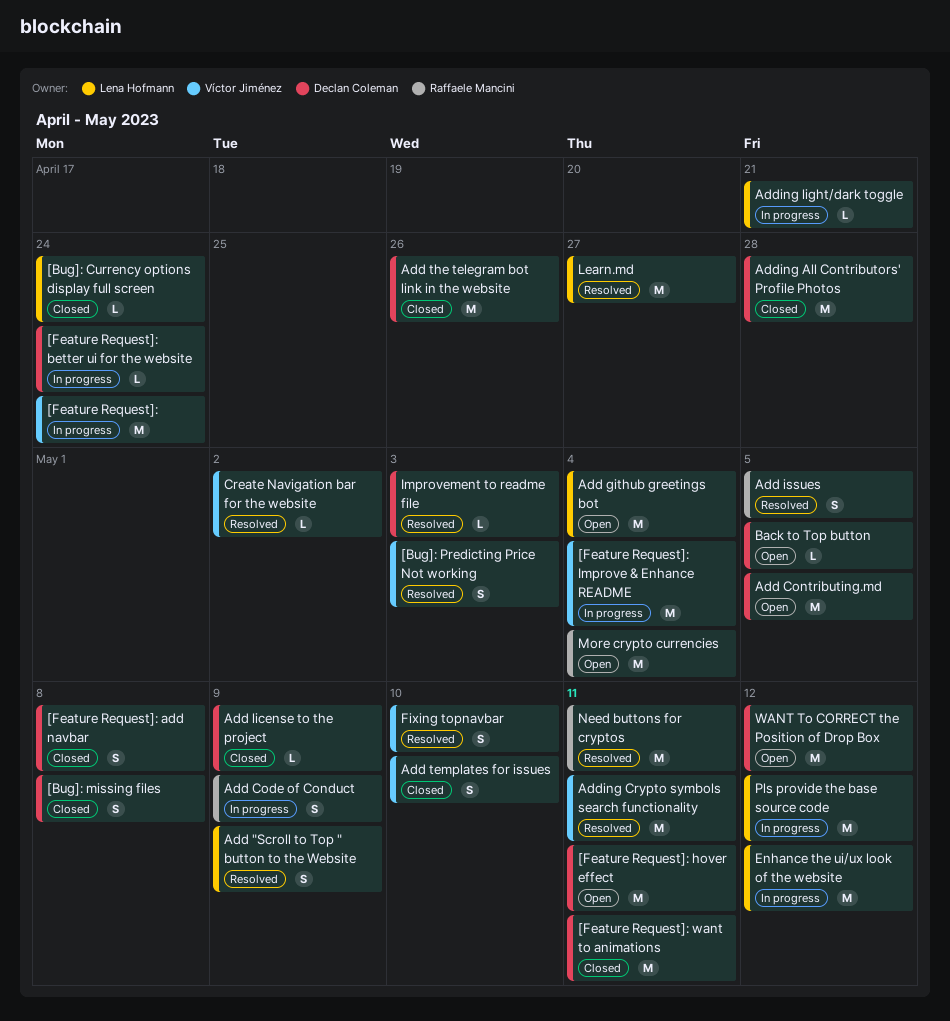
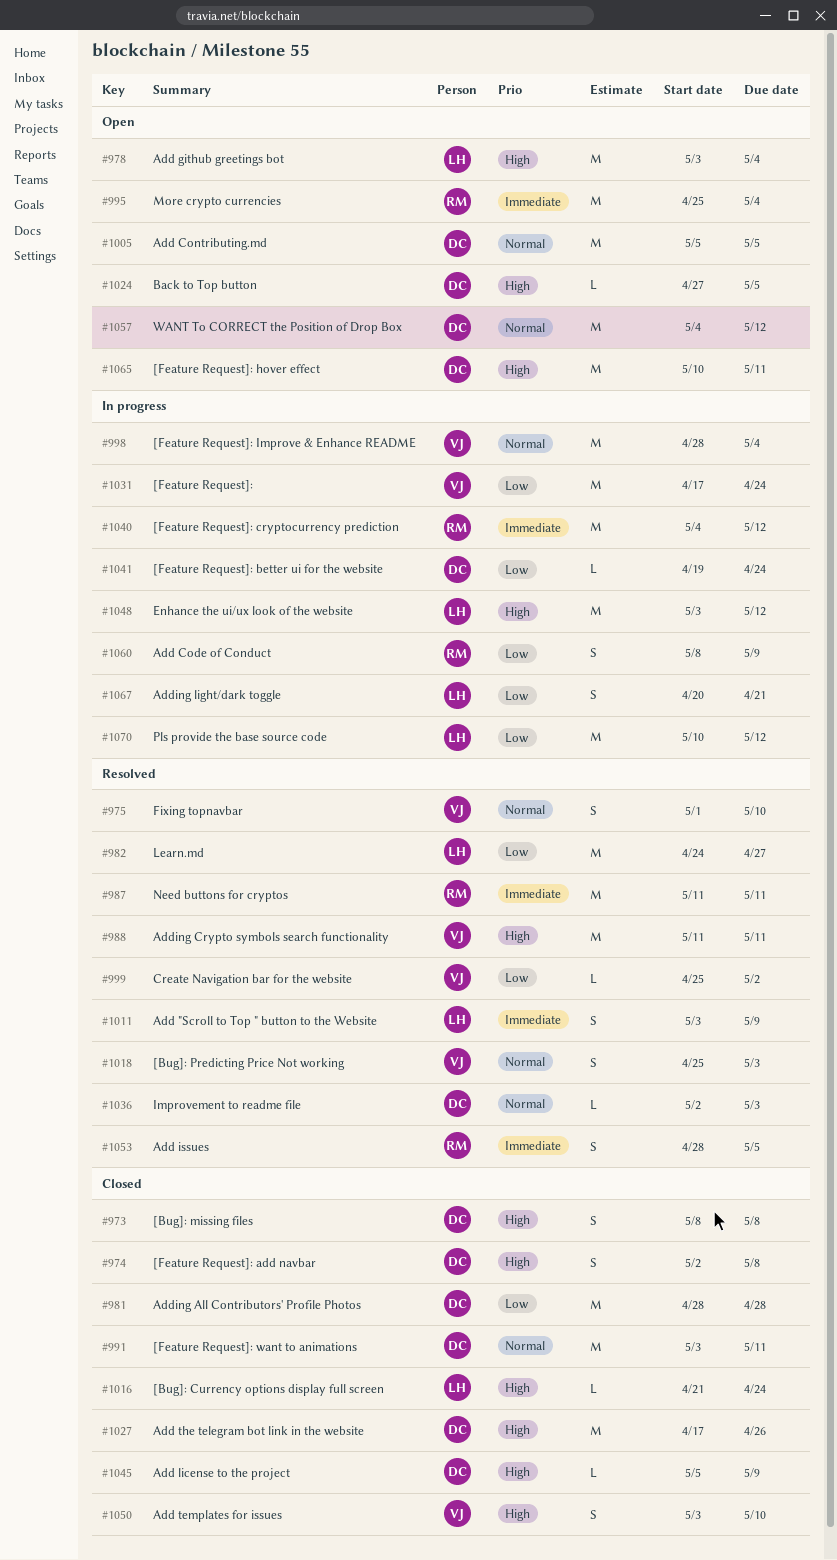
[Feature Request]: cryptocurrency prediction: none -> present
Adding light/dark toggle, estimate: L -> S

